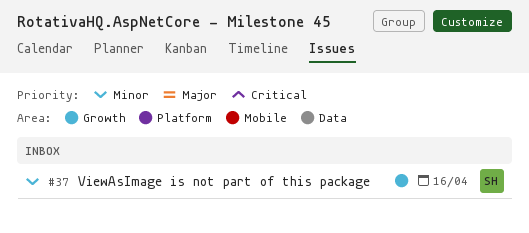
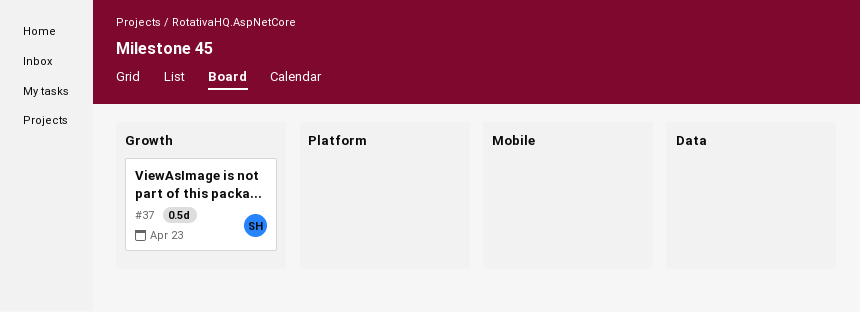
#37, due: Apr 16 -> Apr 23

